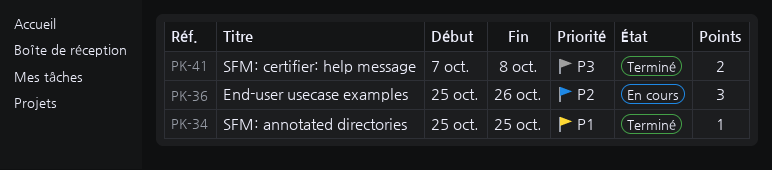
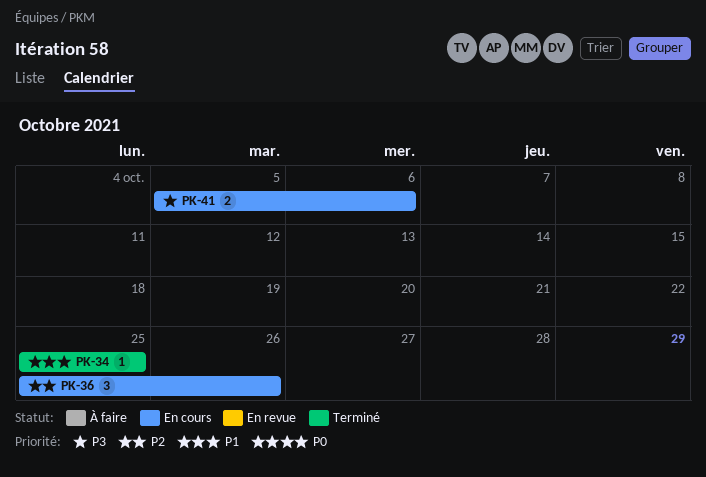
PK-41, status: Terminé -> En cours
PK-41, start: Oct 7 -> Oct 5
PK-41, due: Oct 8 -> Oct 6

